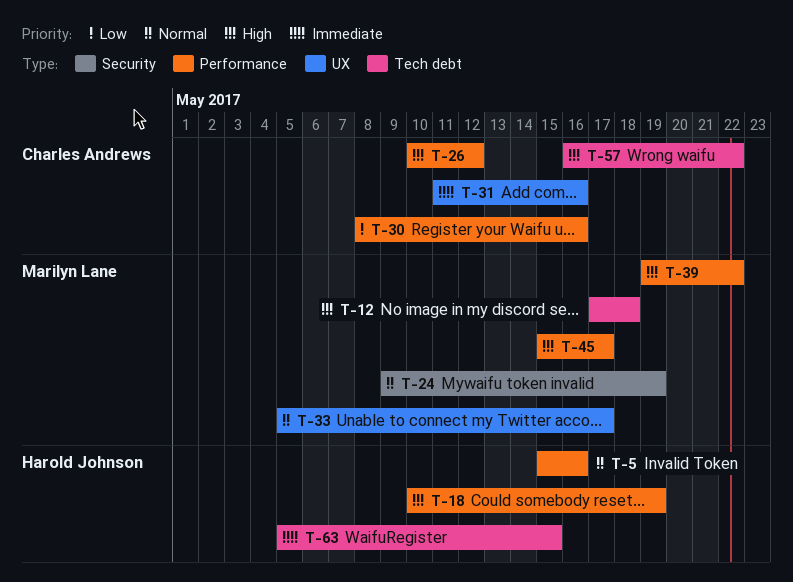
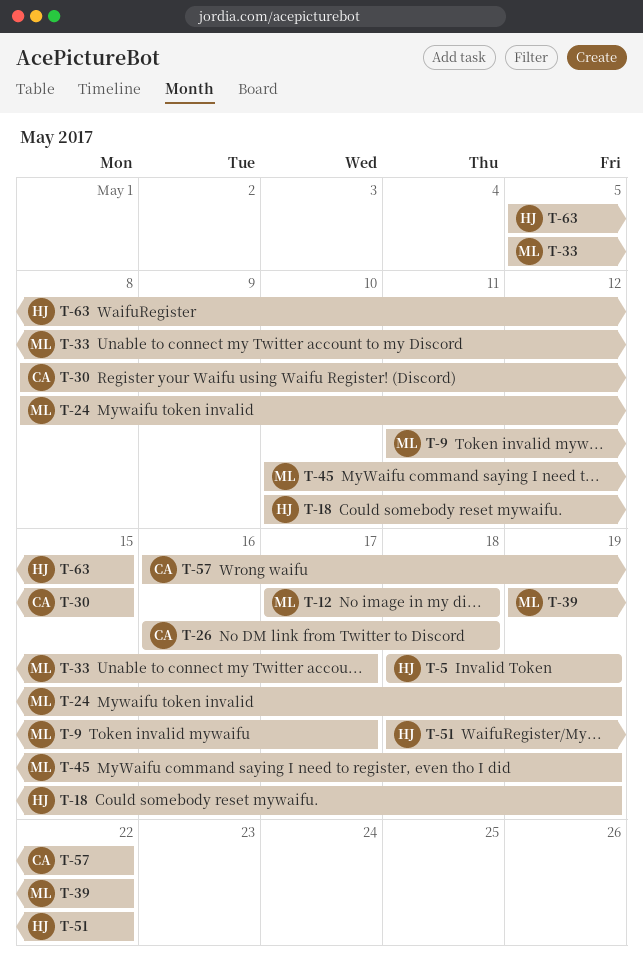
T-5, start: May 15 -> May 18
T-5, due: May 16 -> May 19
T-9: none -> present
T-24, start: May 9 -> May 8
T-26, start: May 10 -> May 16
T-26, due: May 12 -> May 18
T-30, due: May 16 -> May 15
T-31: present -> none
T-45, start: May 15 -> May 10
T-45, due: May 17 -> May 19
T-51: none -> present

